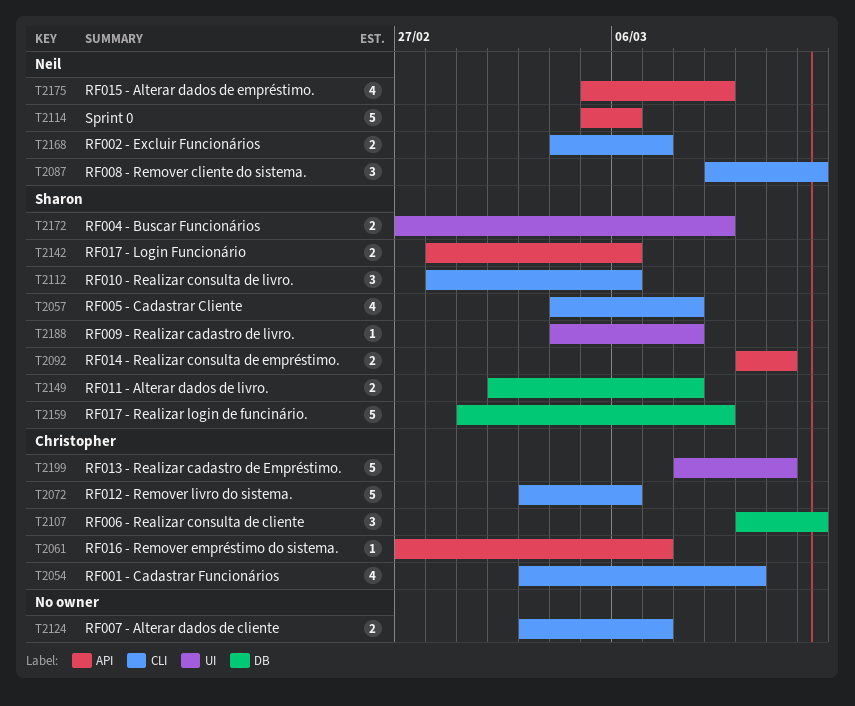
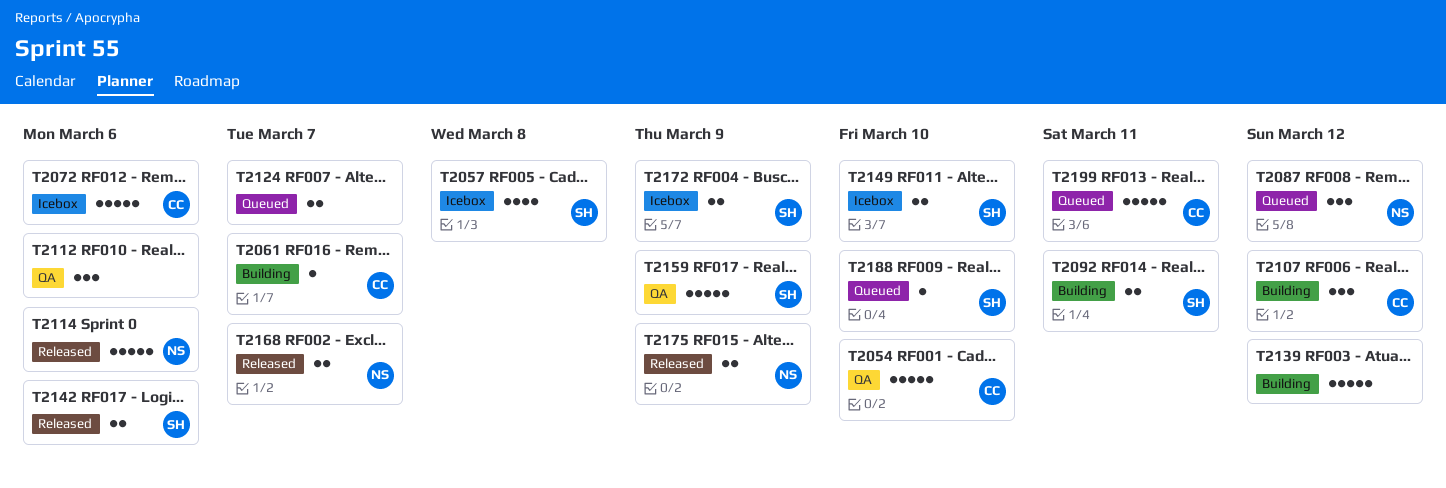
T2054, estimate: 4 -> 5
T2112, owner: Sharon -> none
T2139: none -> present
T2149, due: Mar 8 -> Mar 10
T2175, estimate: 4 -> 2
T2188, due: Mar 8 -> Mar 10

